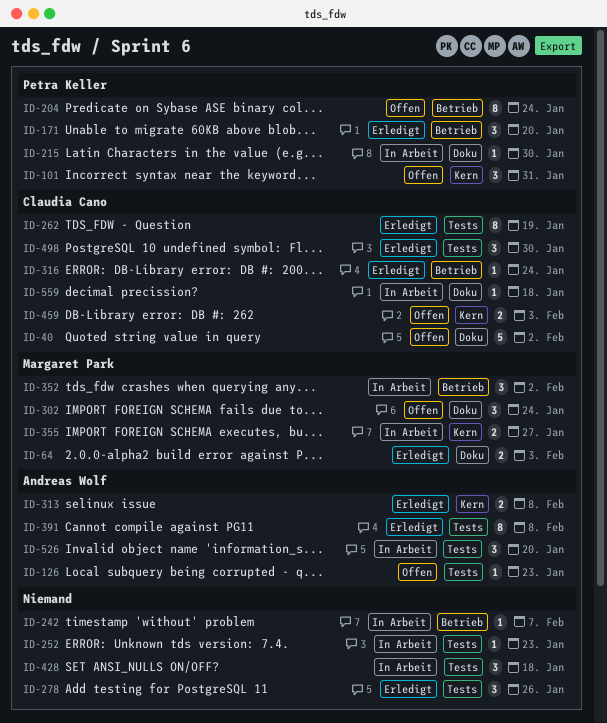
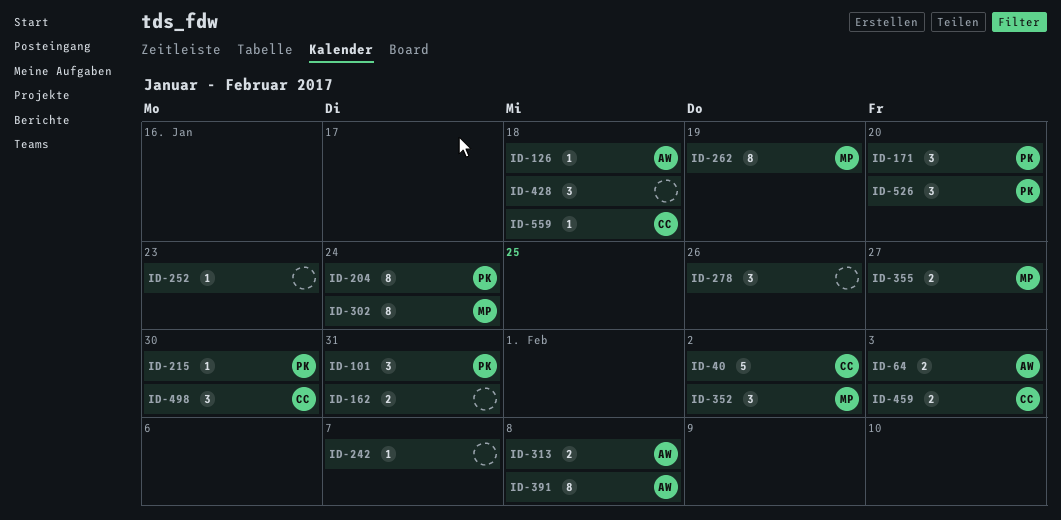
ID-64, owner: Margaret Park -> Andreas Wolf
ID-126, due: Jan 23 -> Jan 18
ID-162: none -> present
ID-262, owner: Claudia Cano -> Margaret Park
ID-302, estimate: 3 -> 8
ID-316: present -> none
ID-526, owner: Andreas Wolf -> Petra Keller

